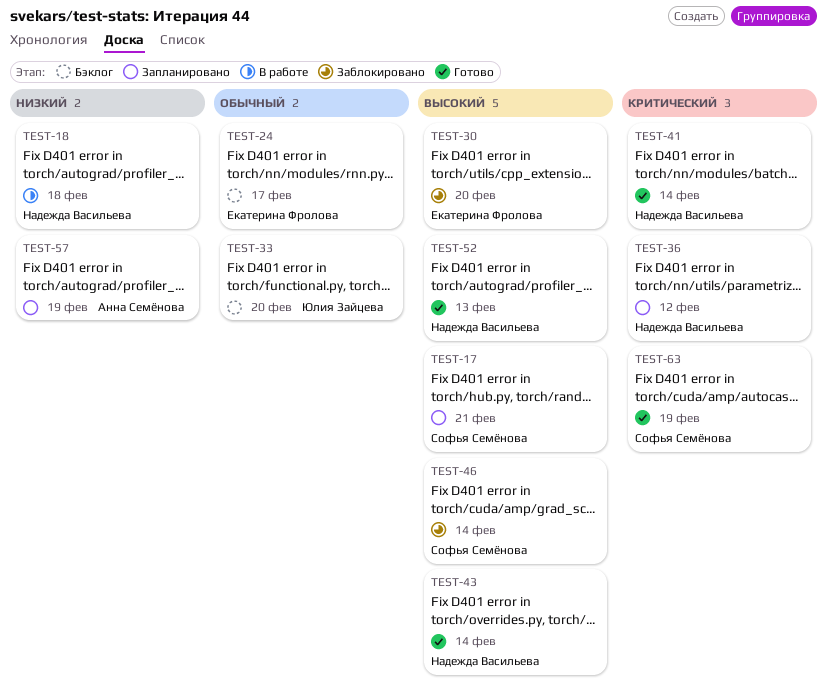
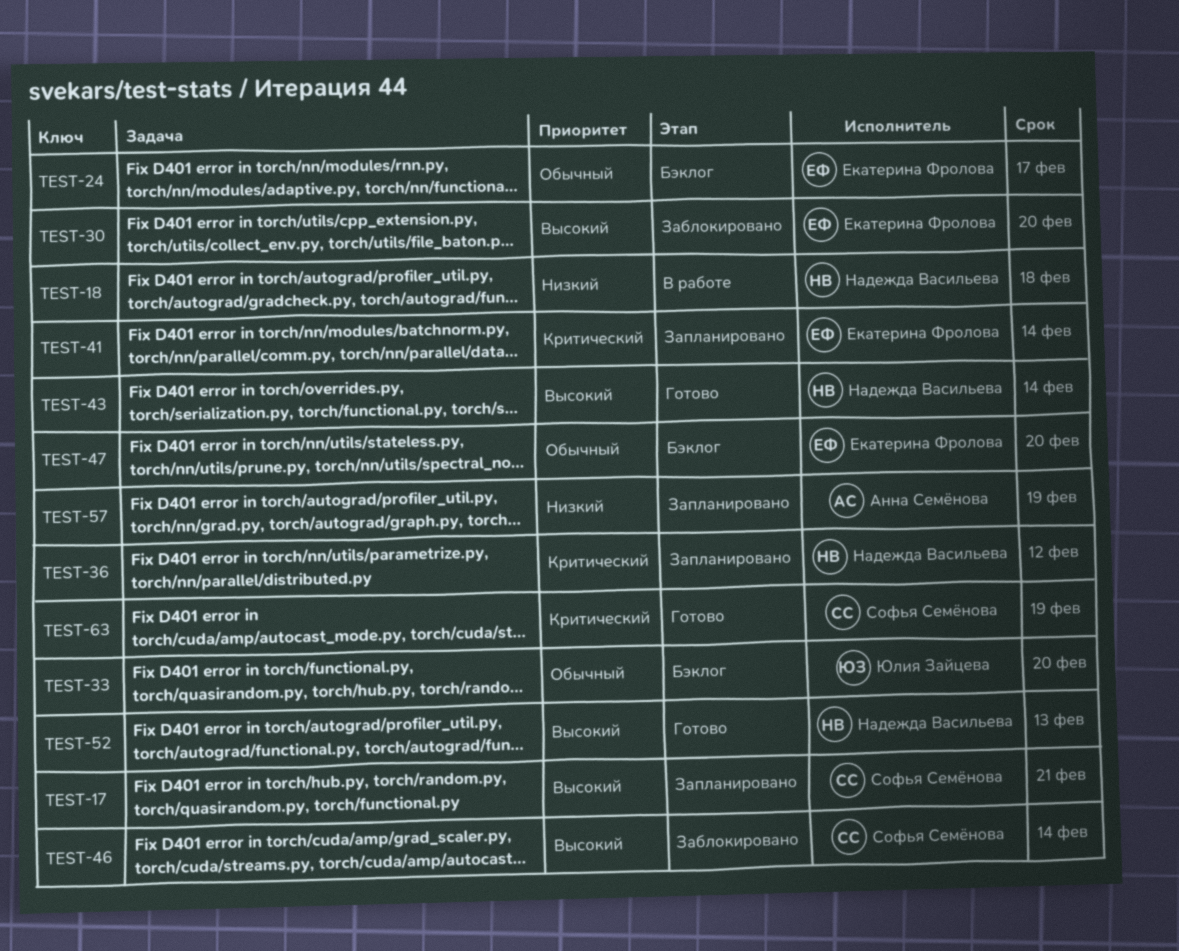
TEST-41, status: Готово -> Запланировано
TEST-41, owner: Надежда Васильева -> Екатерина Фролова
TEST-47: none -> present

